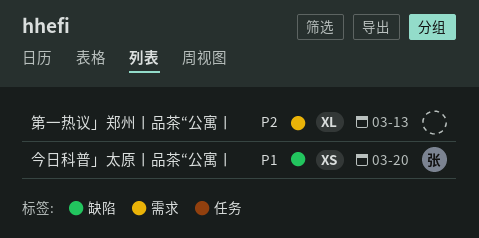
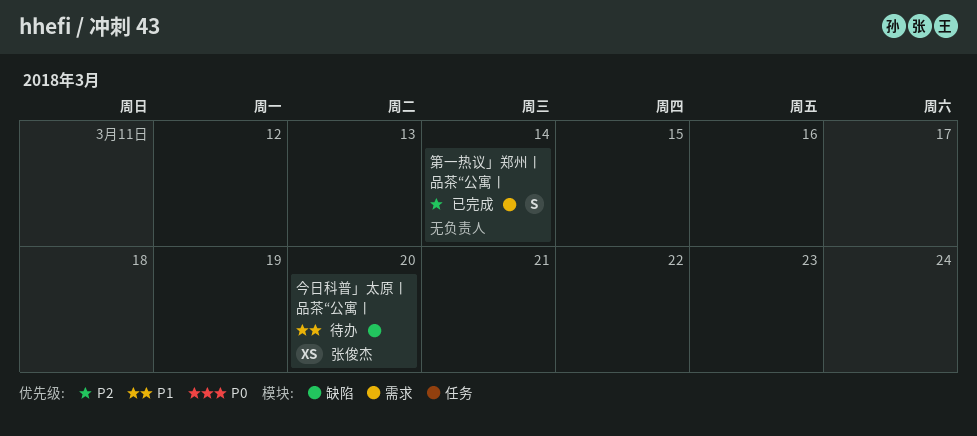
第一热议」郑州丨品茶“公寓丨, estimate: XL -> S
第一热议」郑州丨品茶“公寓丨, due: Mar 13 -> Mar 14

